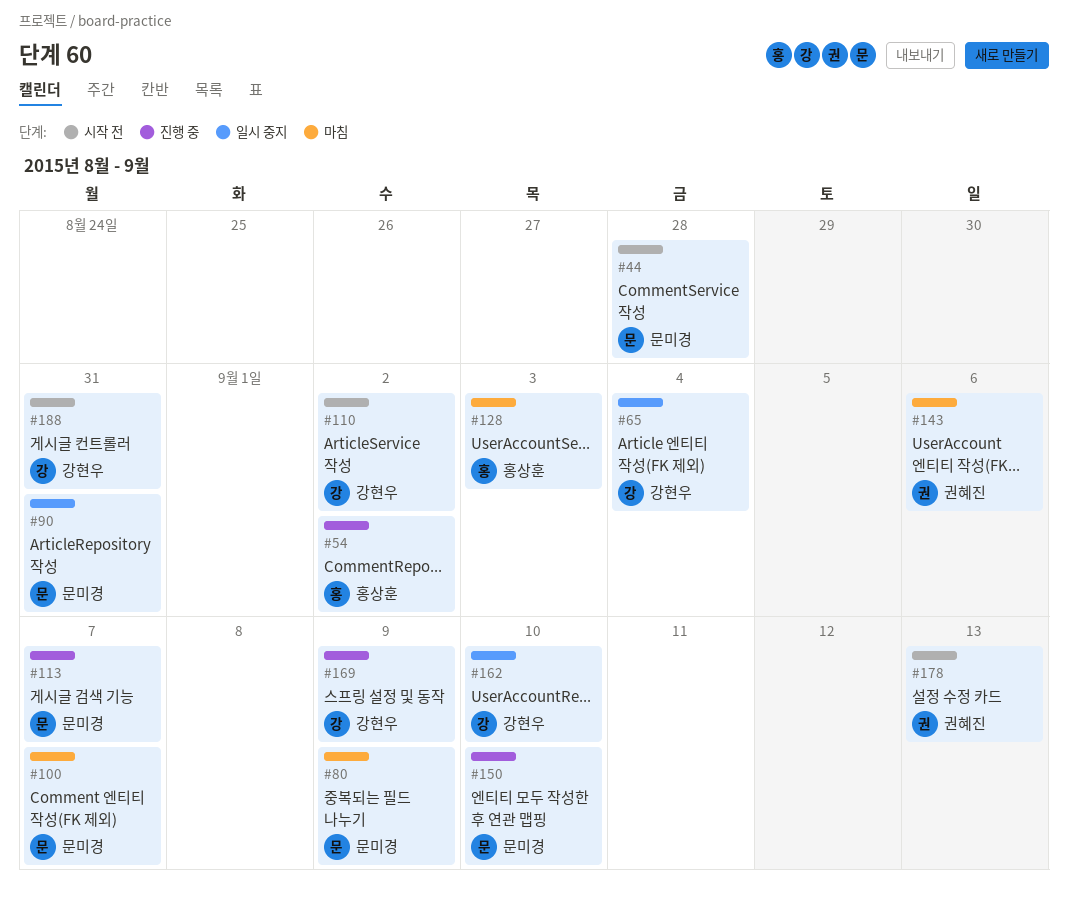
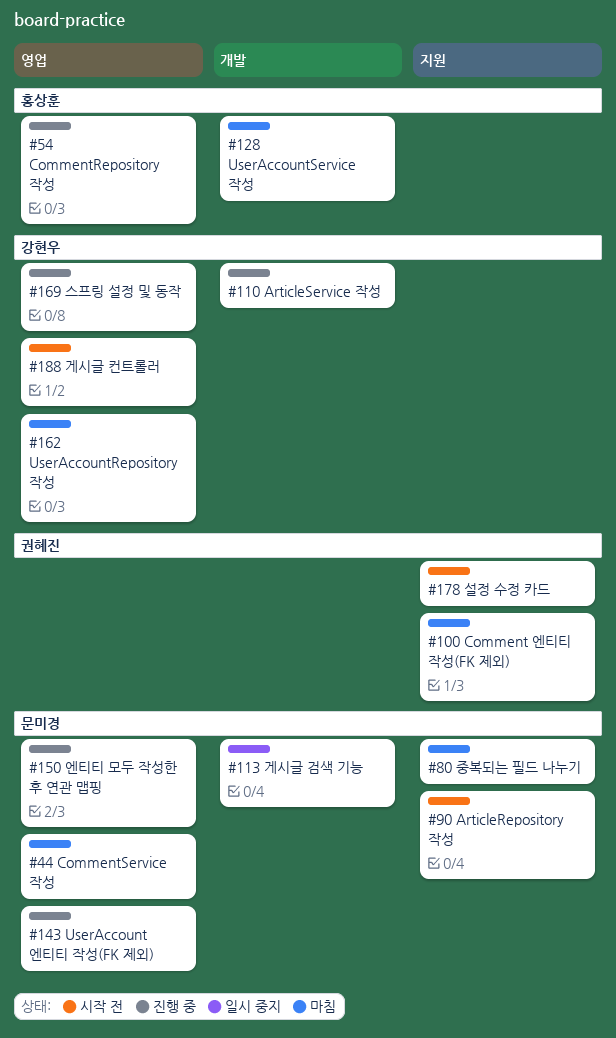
#44, status: 시작 전 -> 마침
#65: present -> none
#90, status: 일시 중지 -> 시작 전
#100, owner: 문미경 -> 권혜진
#110, status: 시작 전 -> 진행 중
#113, status: 진행 중 -> 일시 중지
#143, status: 마침 -> 진행 중
#143, owner: 권혜진 -> 문미경
#162, status: 일시 중지 -> 마침

